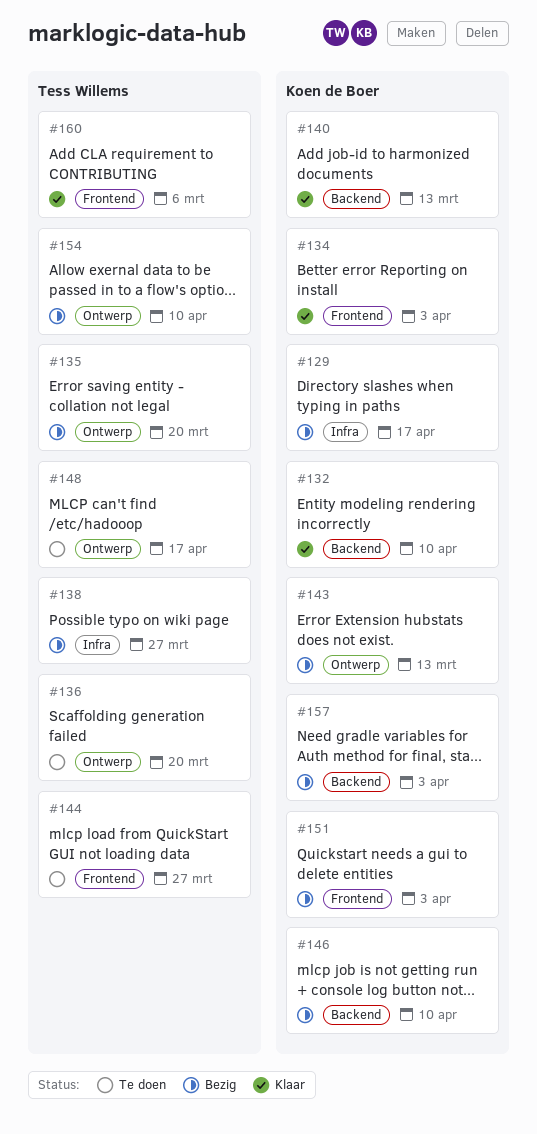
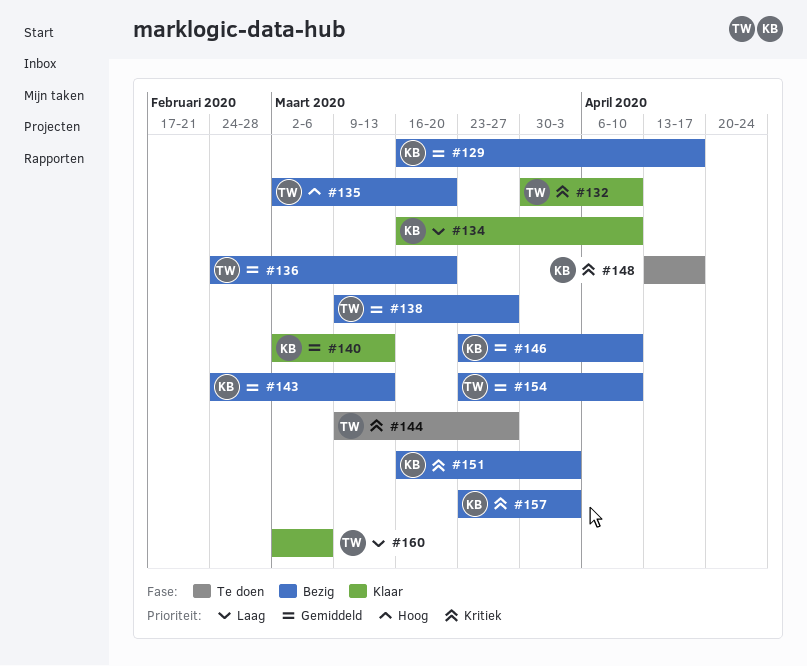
#132, owner: Koen de Boer -> Tess Willems
#134, due: Apr 3 -> Apr 10
#136, status: Te doen -> Bezig
#148, owner: Tess Willems -> Koen de Boer

